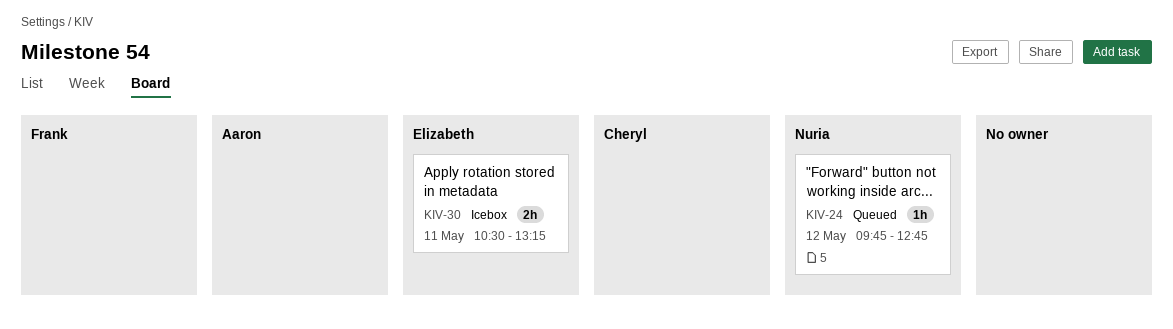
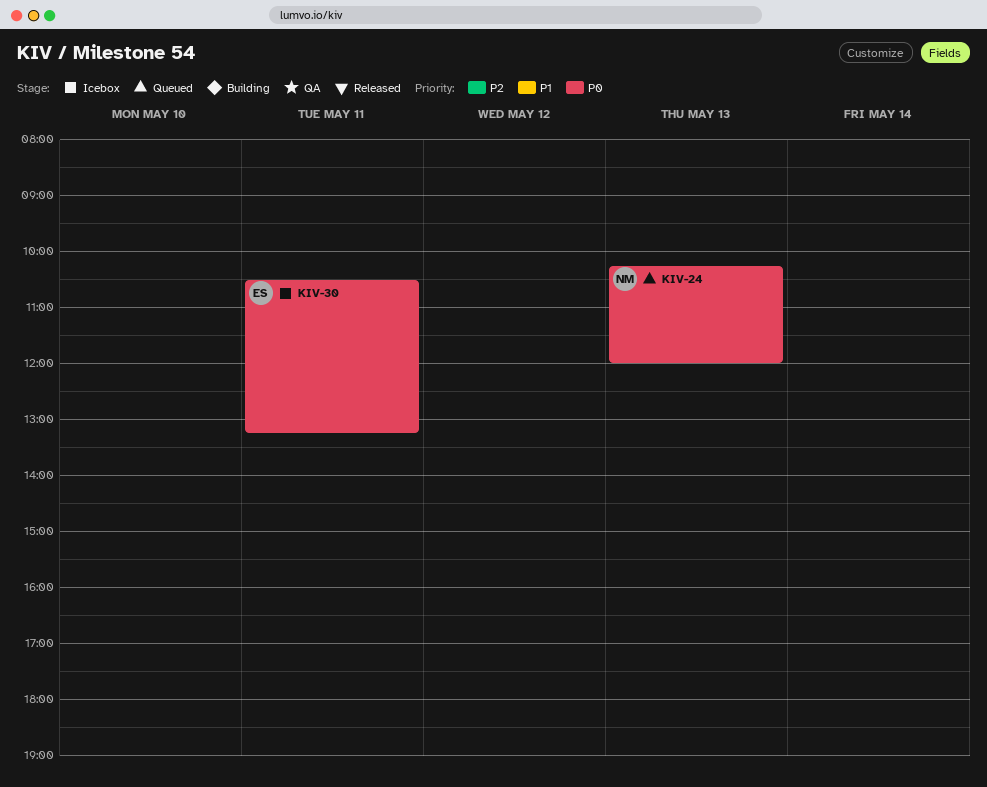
KIV-24, day: May 12 -> May 13
KIV-24, begins: 09:45 -> 10:15
KIV-24, ends: 12:45 -> 12:00

